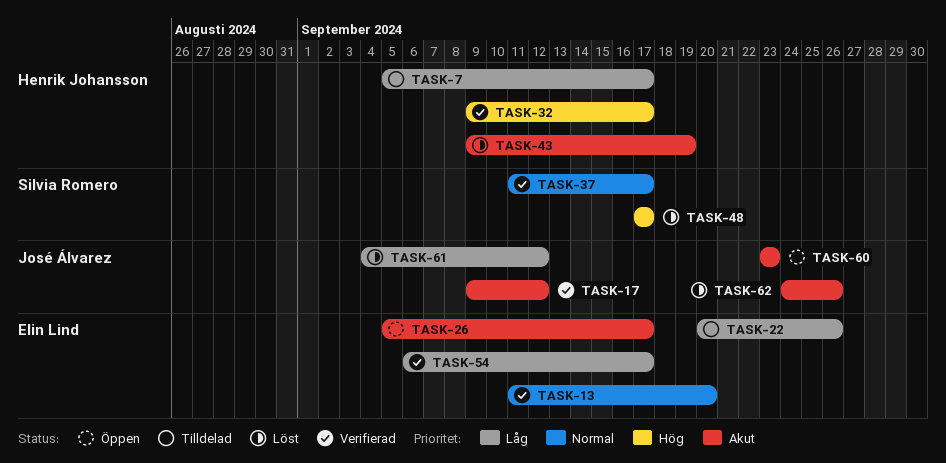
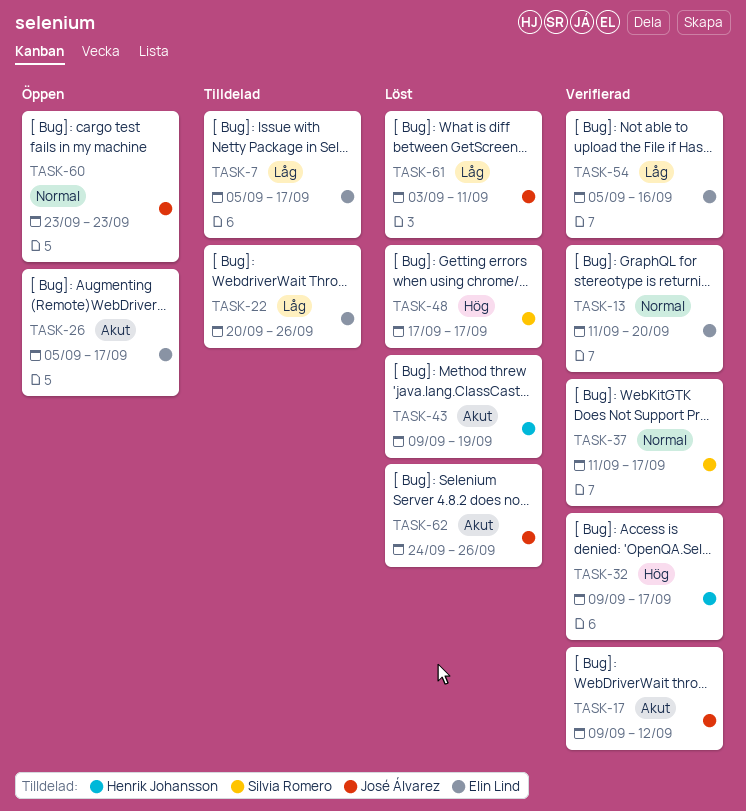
TASK-7, owner: Henrik Johansson -> Elin Lind
TASK-54, start: Sep 6 -> Sep 5
TASK-54, due: Sep 17 -> Sep 16
TASK-60, priority: Akut -> Normal
TASK-61, start: Sep 4 -> Sep 3
TASK-61, due: Sep 12 -> Sep 11

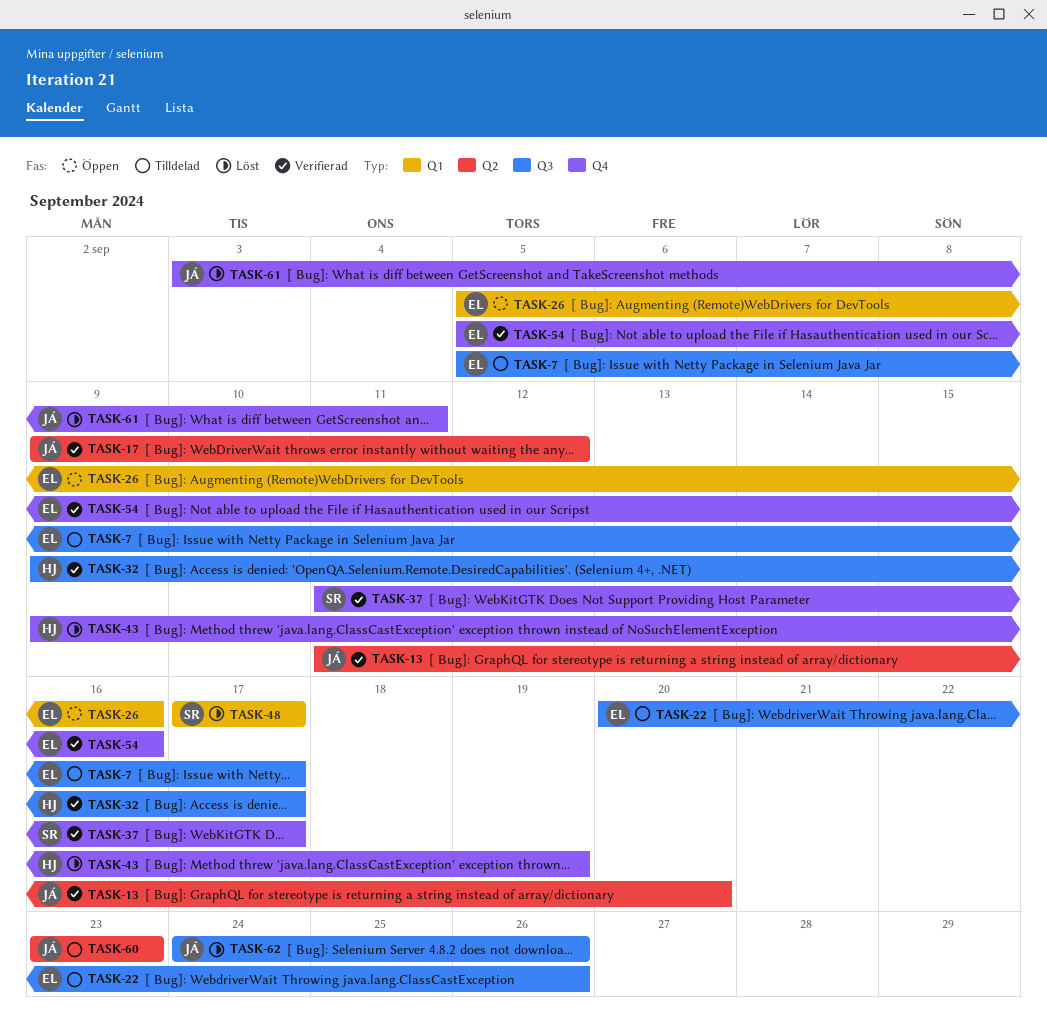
TASK-13, owner: Elin Lind -> José Álvarez
TASK-26, due: Sep 17 -> Sep 16
TASK-60, status: Öppen -> Tilldelad

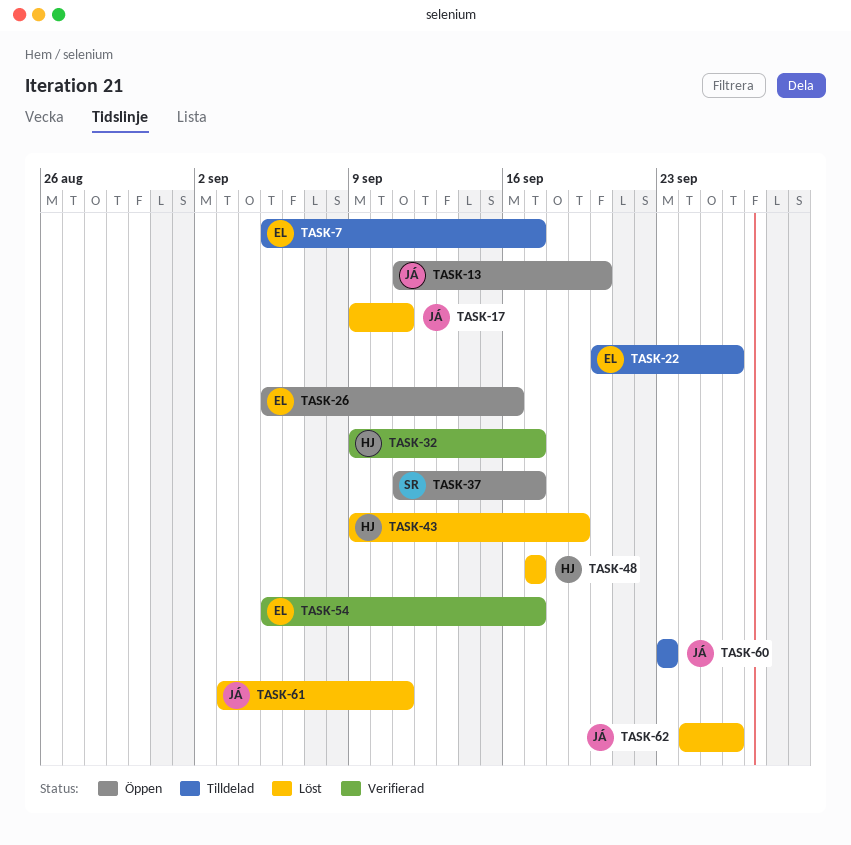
TASK-13, status: Verifierad -> Öppen
TASK-17, status: Verifierad -> Löst
TASK-17, due: Sep 12 -> Sep 11
TASK-37, status: Verifierad -> Öppen
TASK-48, owner: SR -> HJ
TASK-54, due: Sep 16 -> Sep 17

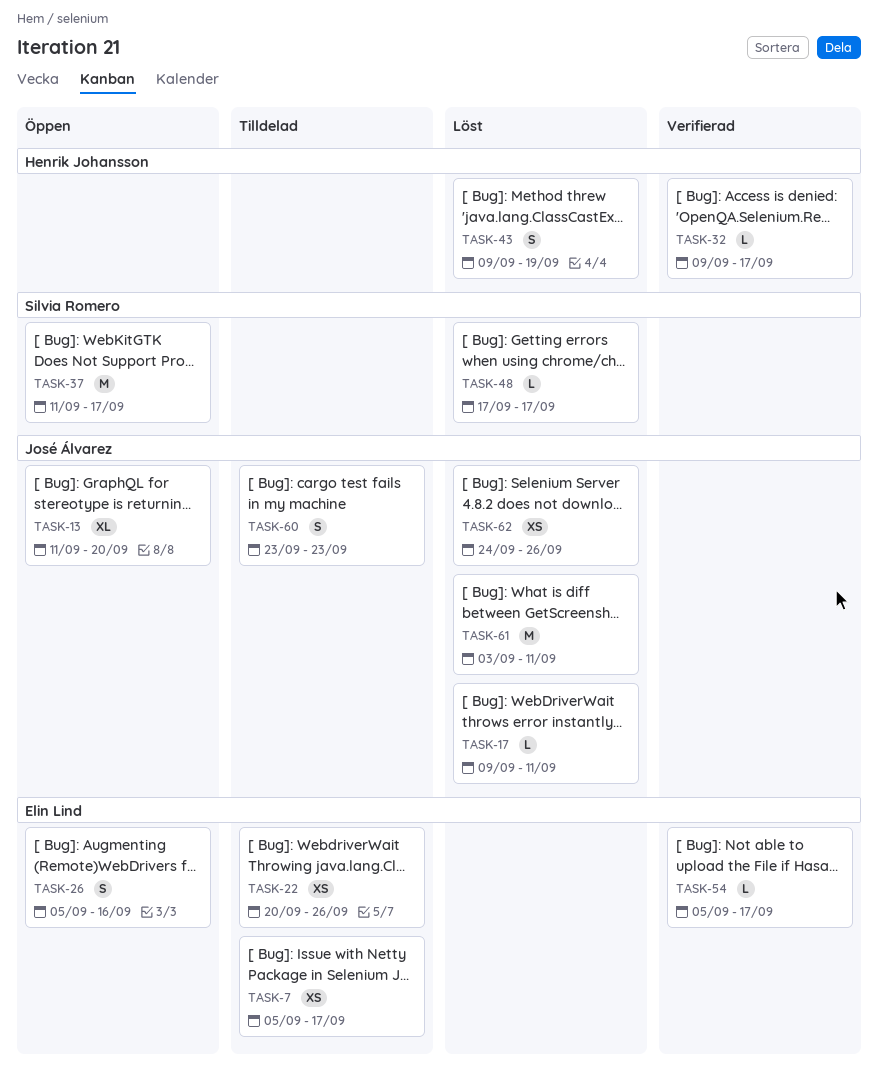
TASK-48, owner: Henrik Johansson -> Silvia Romero

